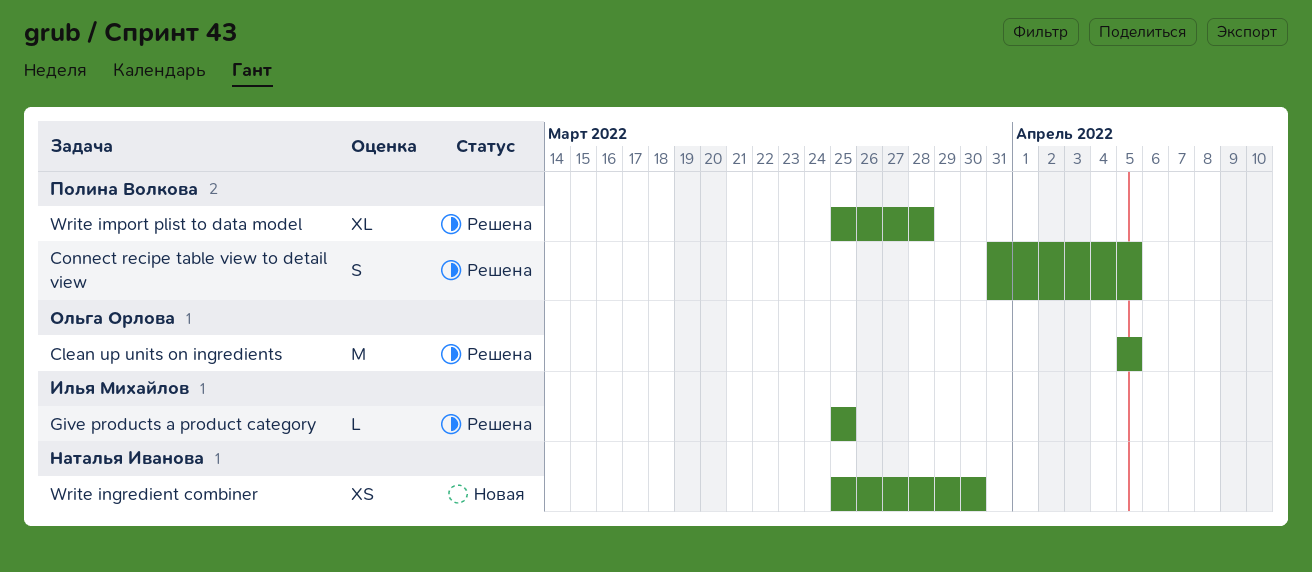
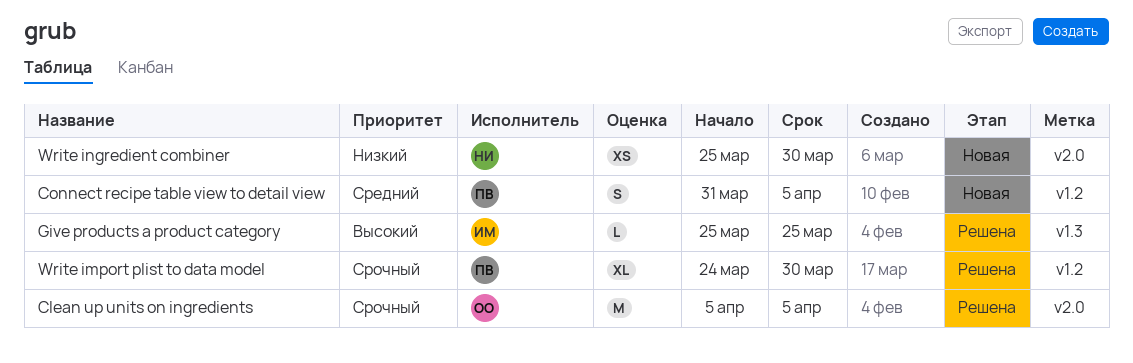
Connect recipe table view to detail view, status: Решена -> Новая
Write import plist to data model, start: Mar 25 -> Mar 24
Write import plist to data model, due: Mar 28 -> Mar 30

